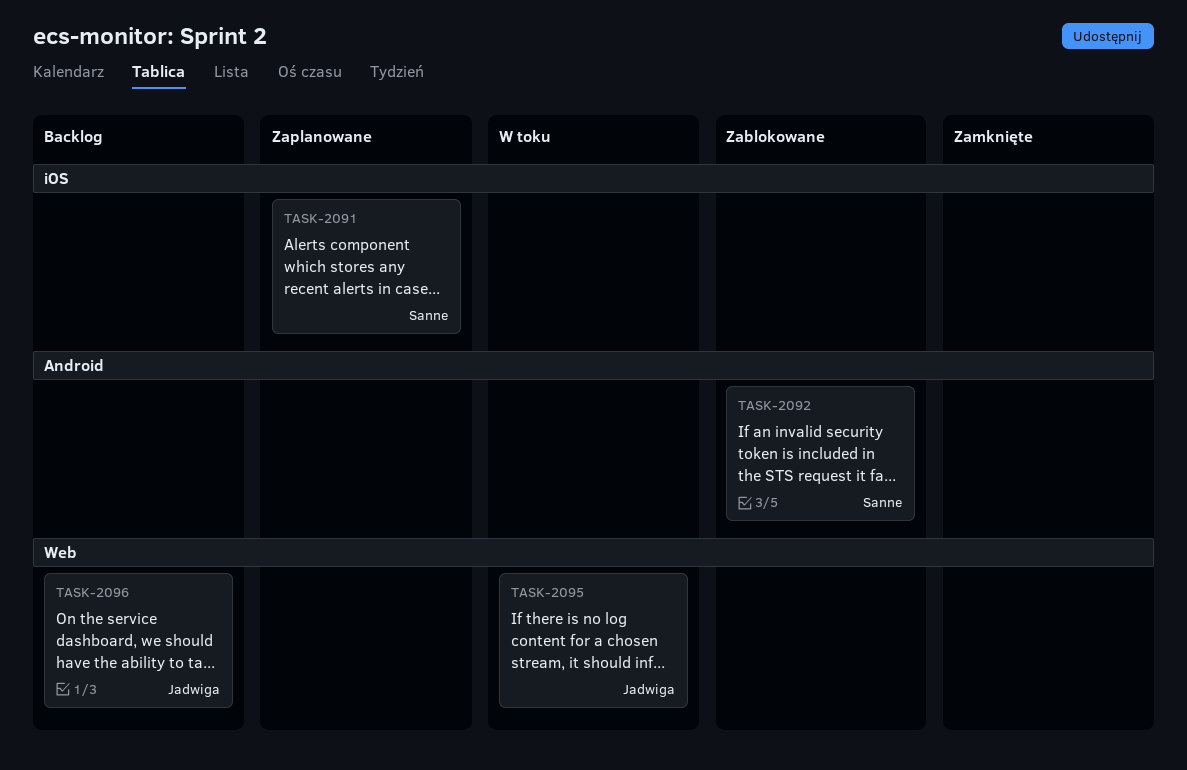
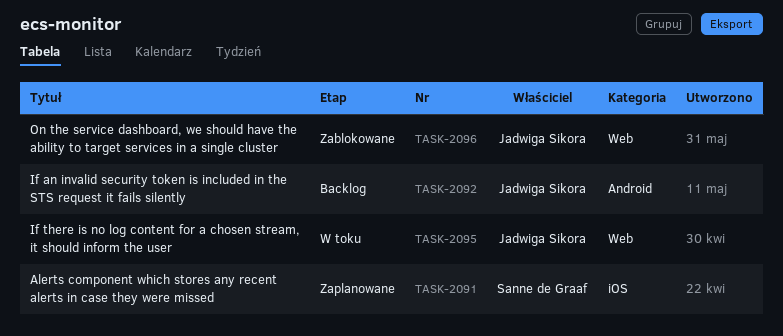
TASK-2092, status: Zablokowane -> Backlog
TASK-2092, owner: Sanne de Graaf -> Jadwiga Sikora
TASK-2096, status: Backlog -> Zablokowane

